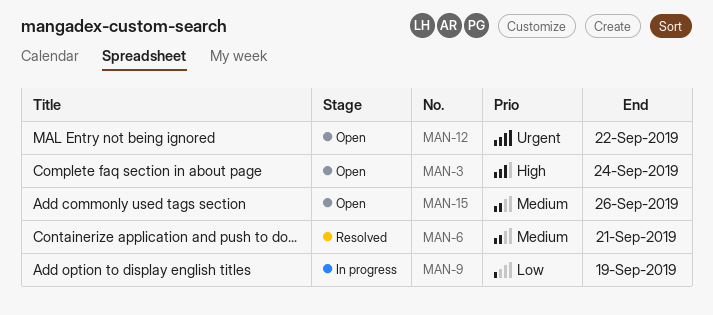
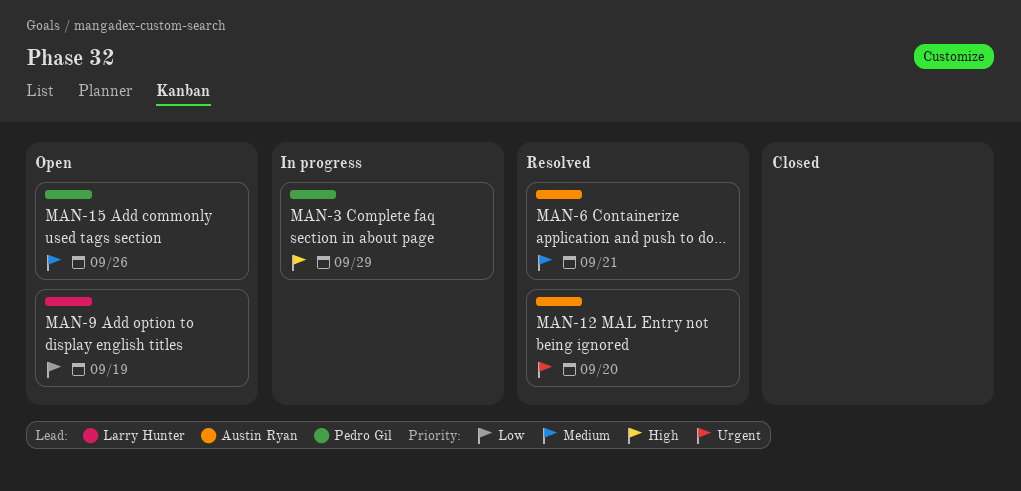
MAN-3, status: Open -> In progress
MAN-3, due: Sep 24 -> Sep 29
MAN-9, status: In progress -> Open
MAN-12, status: Open -> Resolved
MAN-12, due: Sep 22 -> Sep 20

